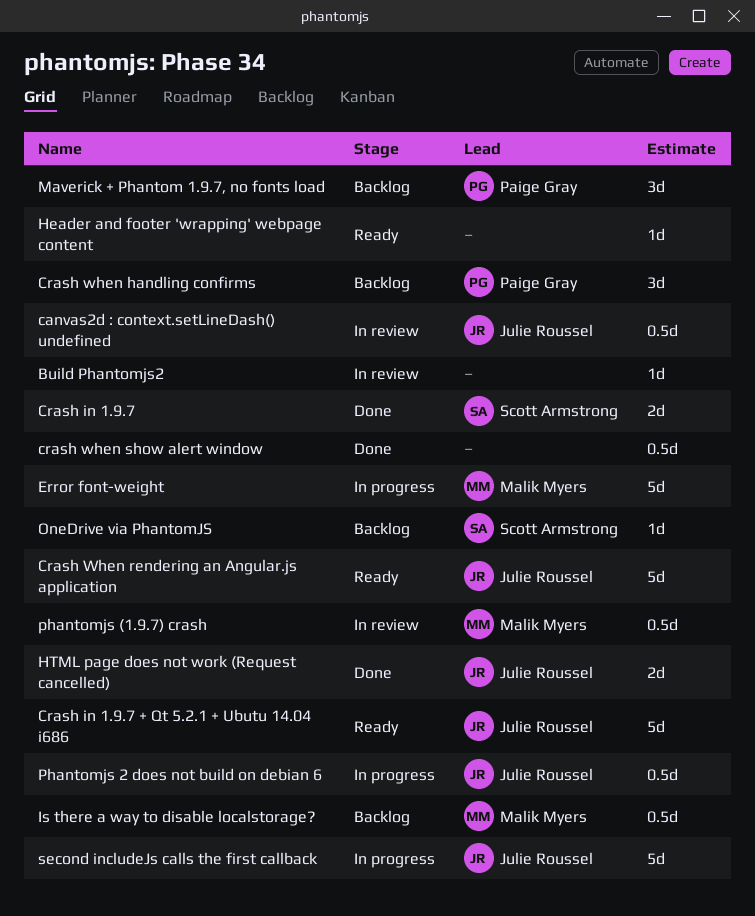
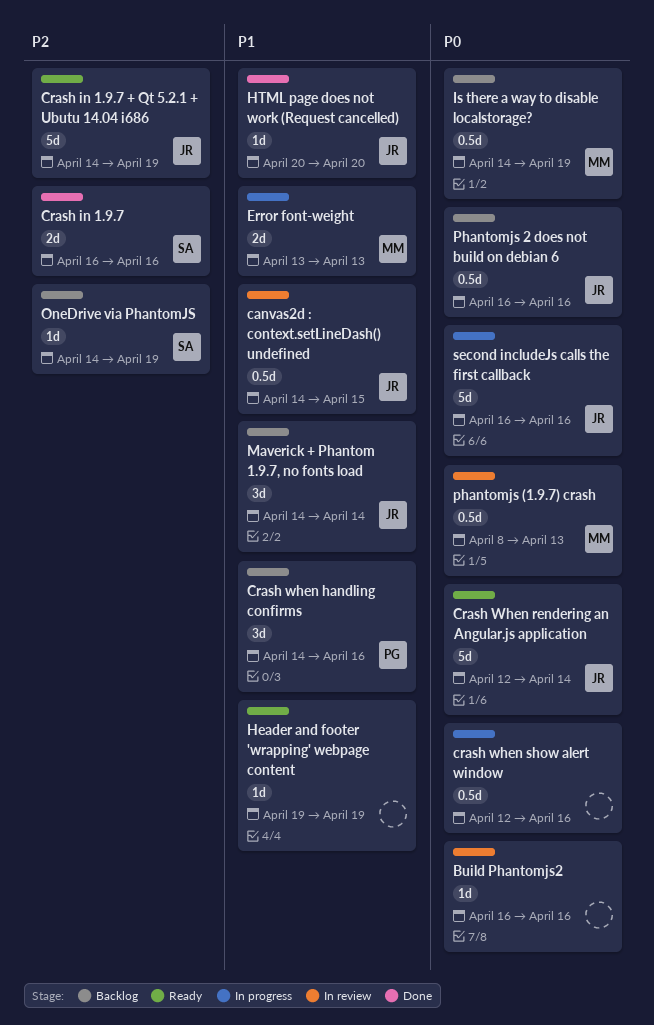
crash when show alert window, status: Done -> In progress
Error font-weight, estimate: 5d -> 2d
HTML page does not work (Request cancelled), estimate: 2d -> 1d
Maverick + Phantom 1.9.7, no fonts load, owner: Paige Gray -> Julie Roussel
Phantomjs 2 does not build on debian 6, status: In progress -> Backlog

